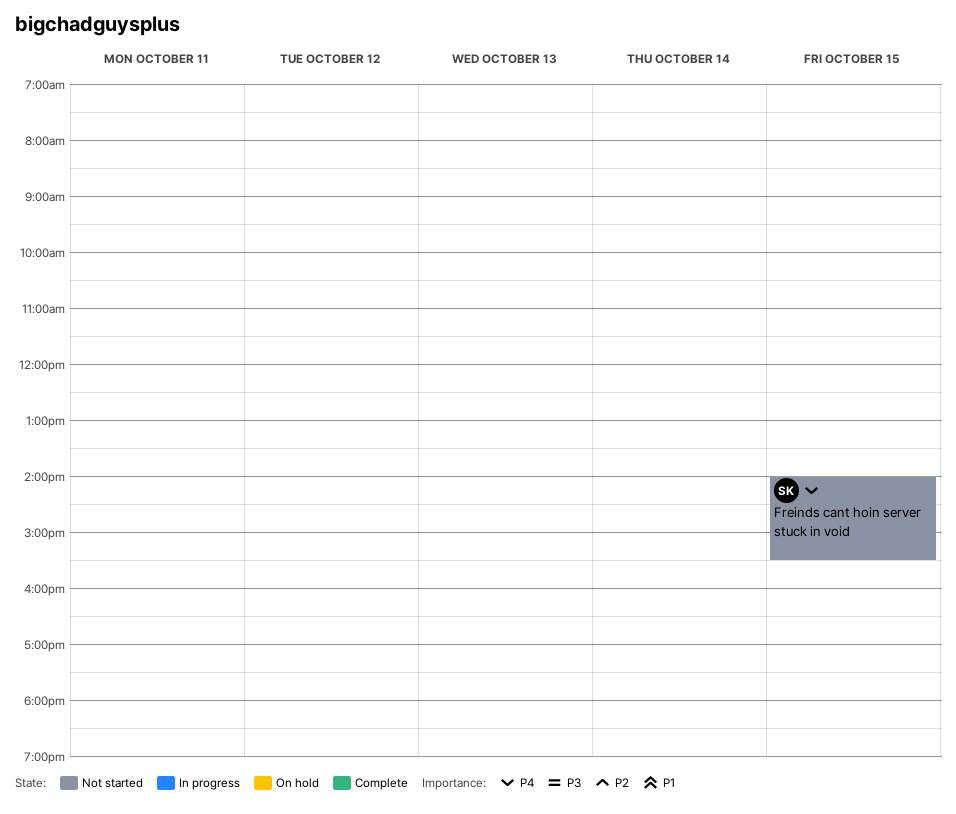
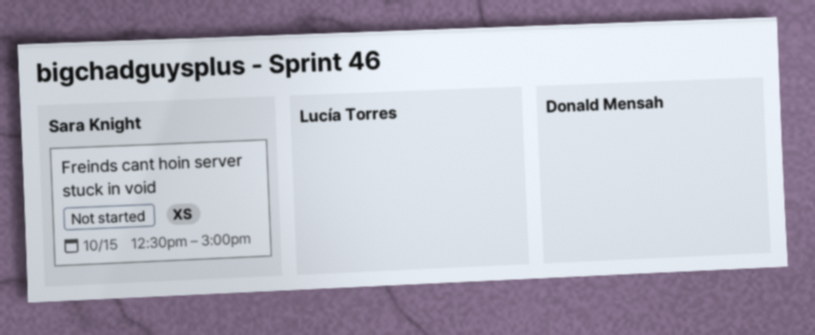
Freinds cant hoin server stuck in void, begins: 14:00 -> 12:30
Freinds cant hoin server stuck in void, ends: 15:30 -> 15:00

